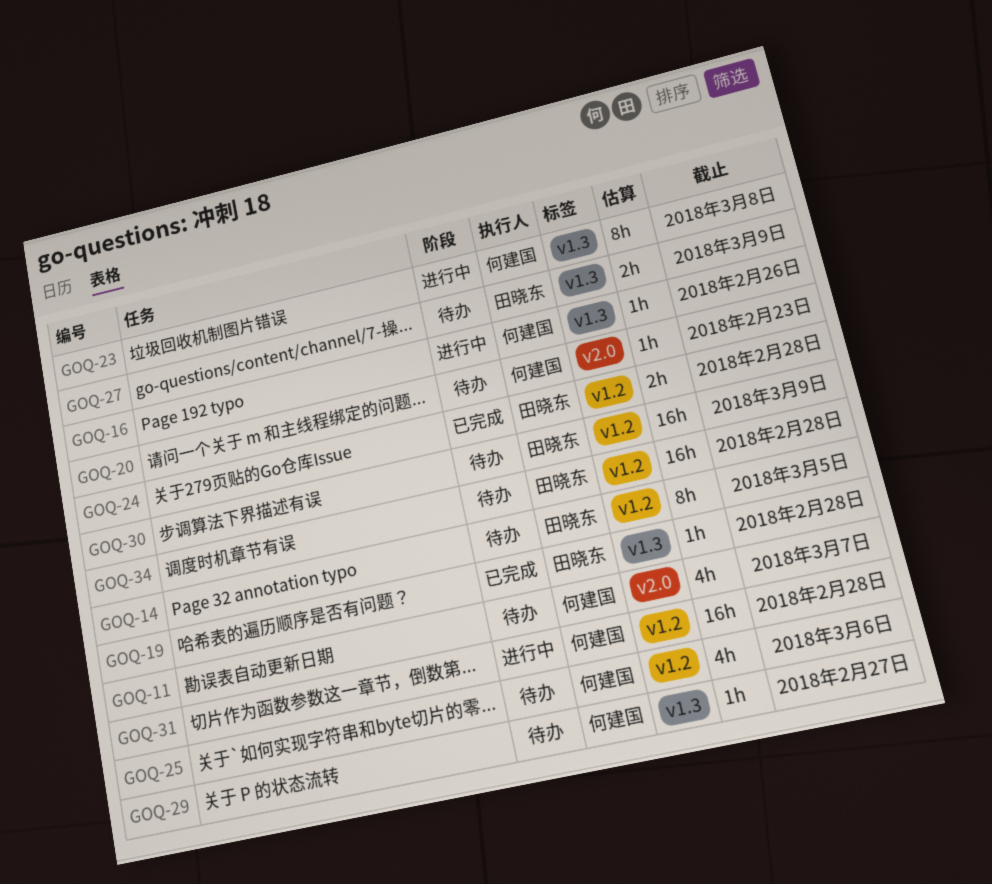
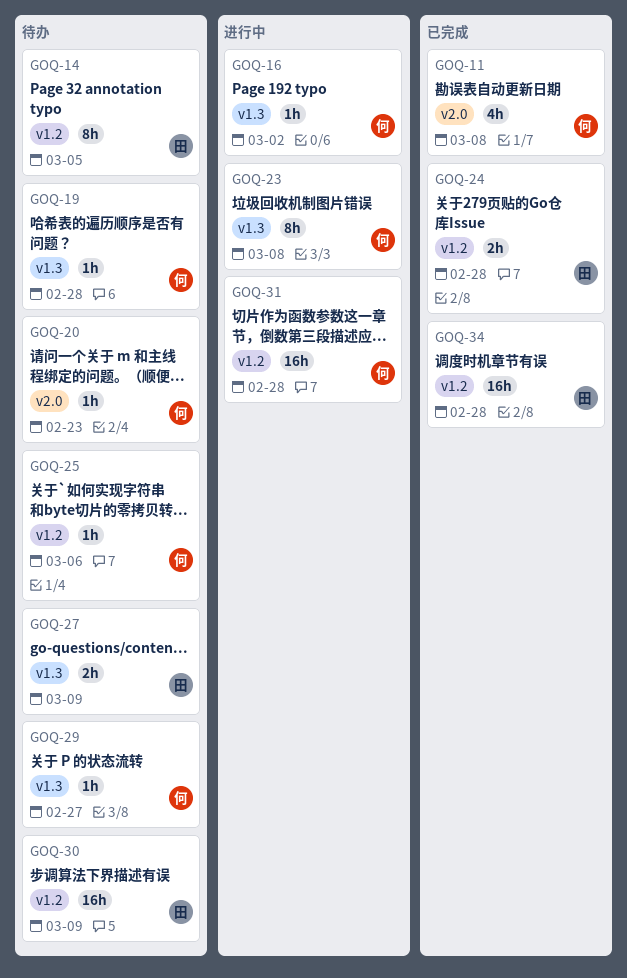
GOQ-11, status: 待办 -> 已完成
GOQ-11, due: Mar 7 -> Mar 8
GOQ-16, due: Feb 26 -> Mar 2
GOQ-19, status: 已完成 -> 待办
GOQ-19, owner: 田晓东 -> 何建国
GOQ-25, estimate: 4h -> 1h
GOQ-34, status: 待办 -> 已完成

